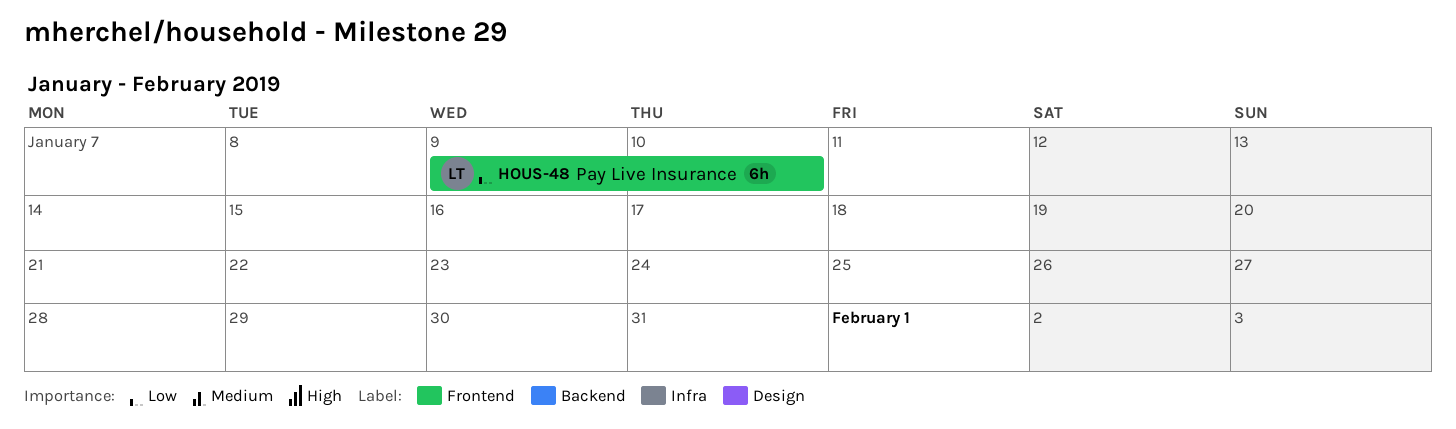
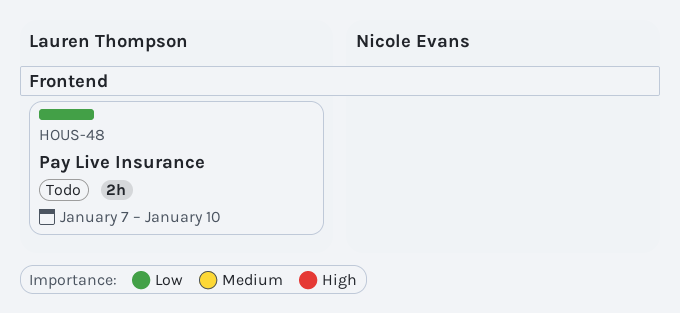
HOUS-48, estimate: 6h -> 2h
HOUS-48, start: Jan 9 -> Jan 7

